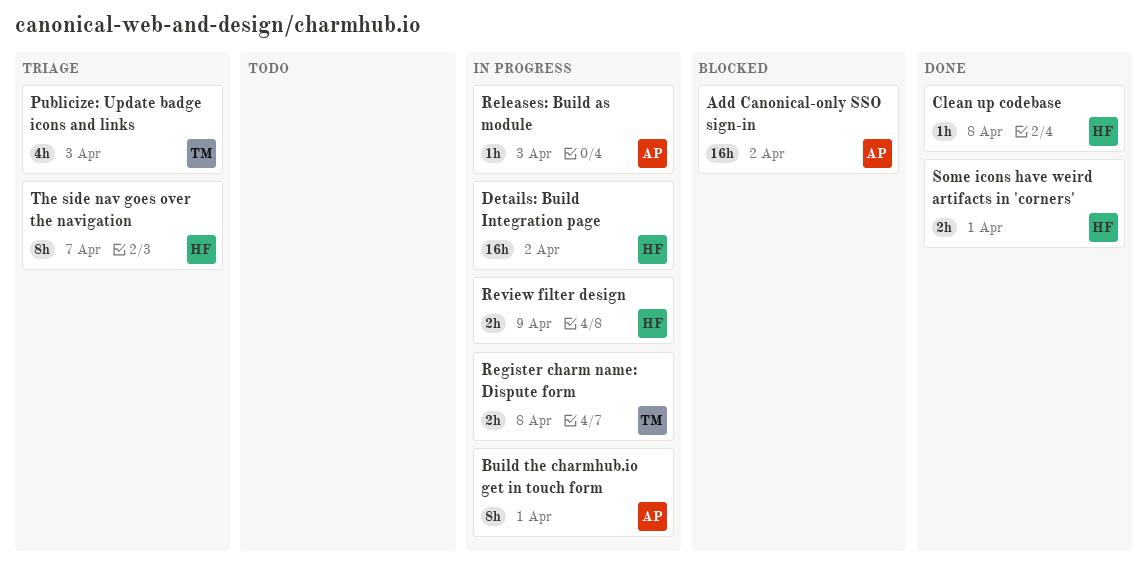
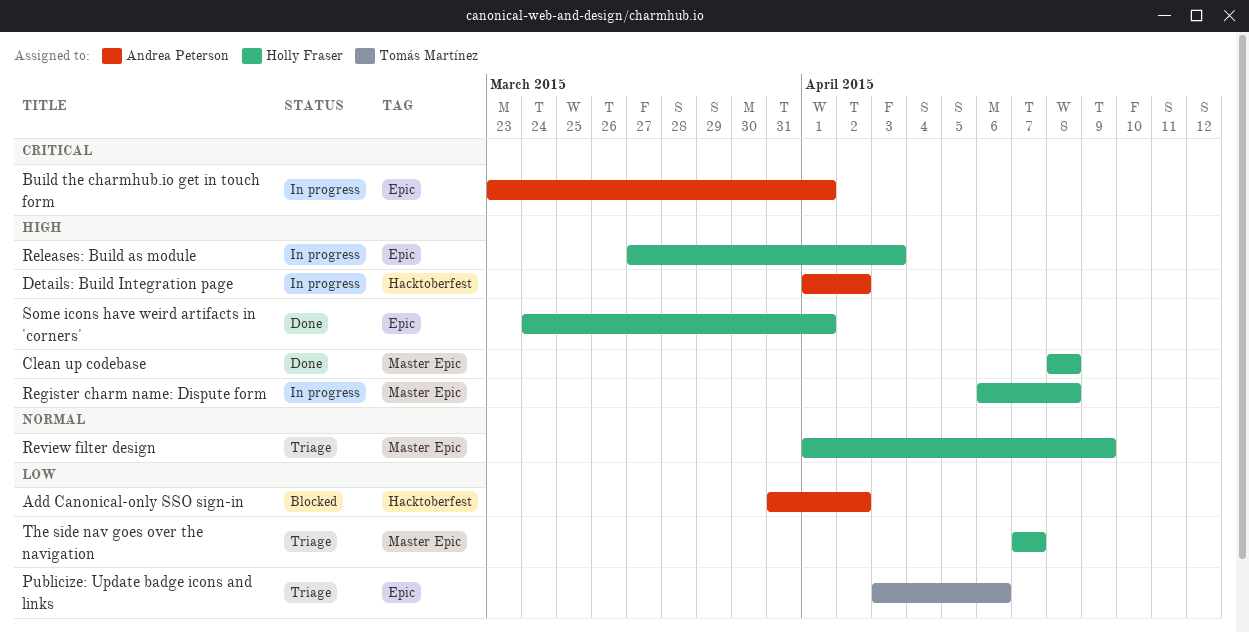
Details: Build Integration page, owner: Holly Fraser -> Andrea Peterson
Publicize: Update badge icons and links, due: Apr 3 -> Apr 6
Register charm name: Dispute form, owner: Tomás Martínez -> Holly Fraser
Releases: Build as module, owner: Andrea Peterson -> Holly Fraser
Review filter design, status: In progress -> Triage

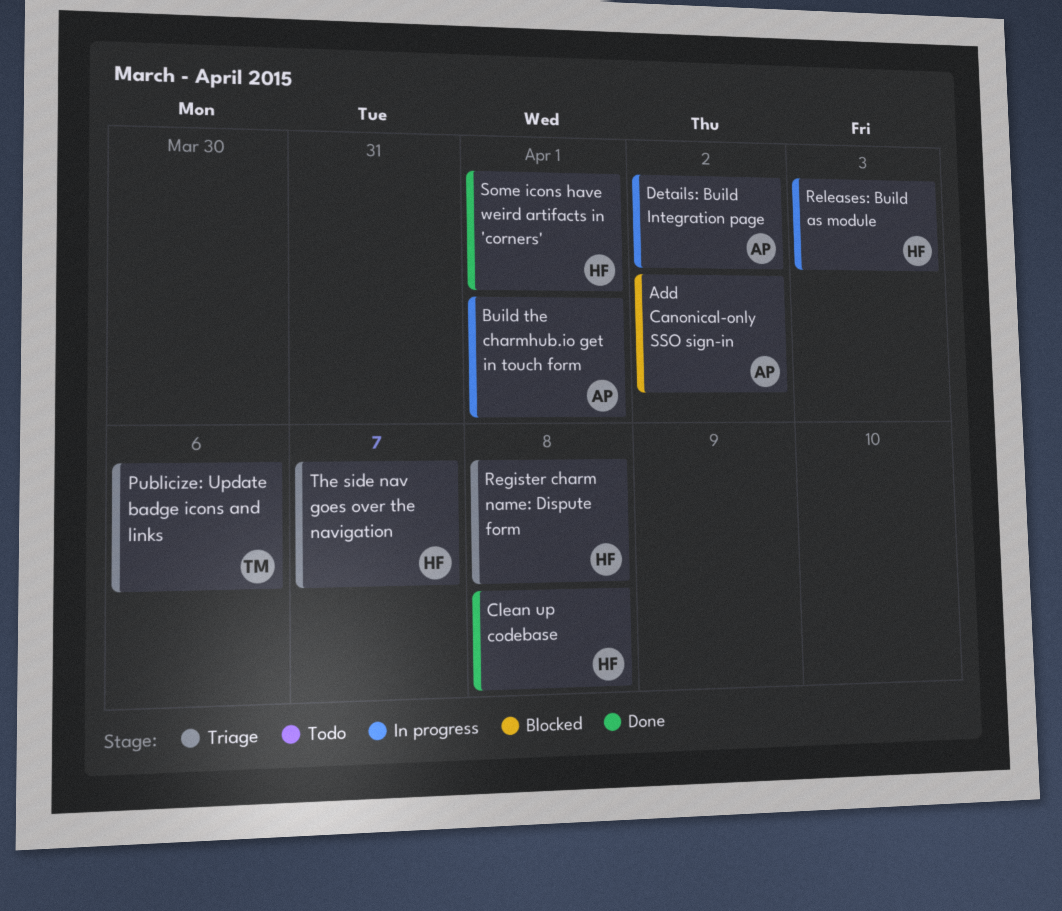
Register charm name: Dispute form, status: In progress -> Triage
Review filter design: present -> none

